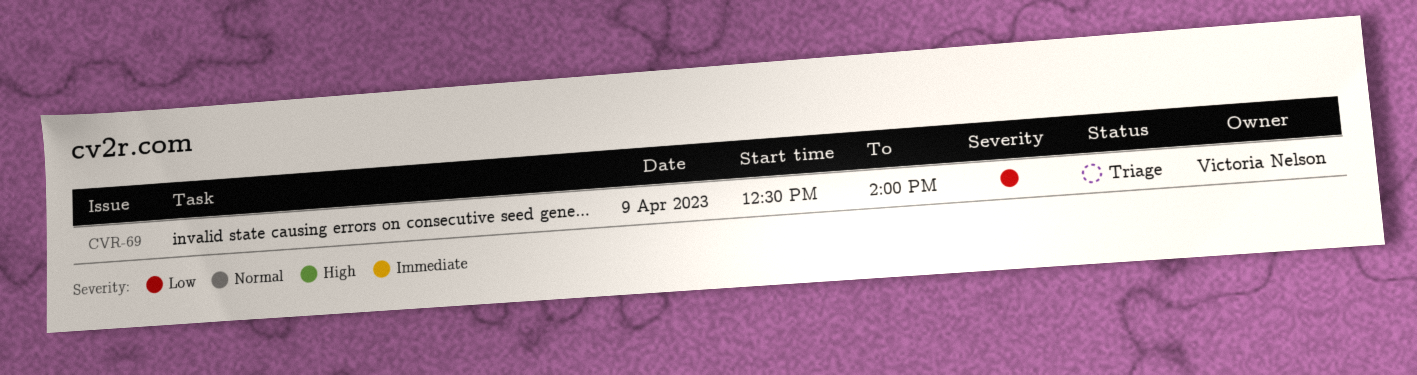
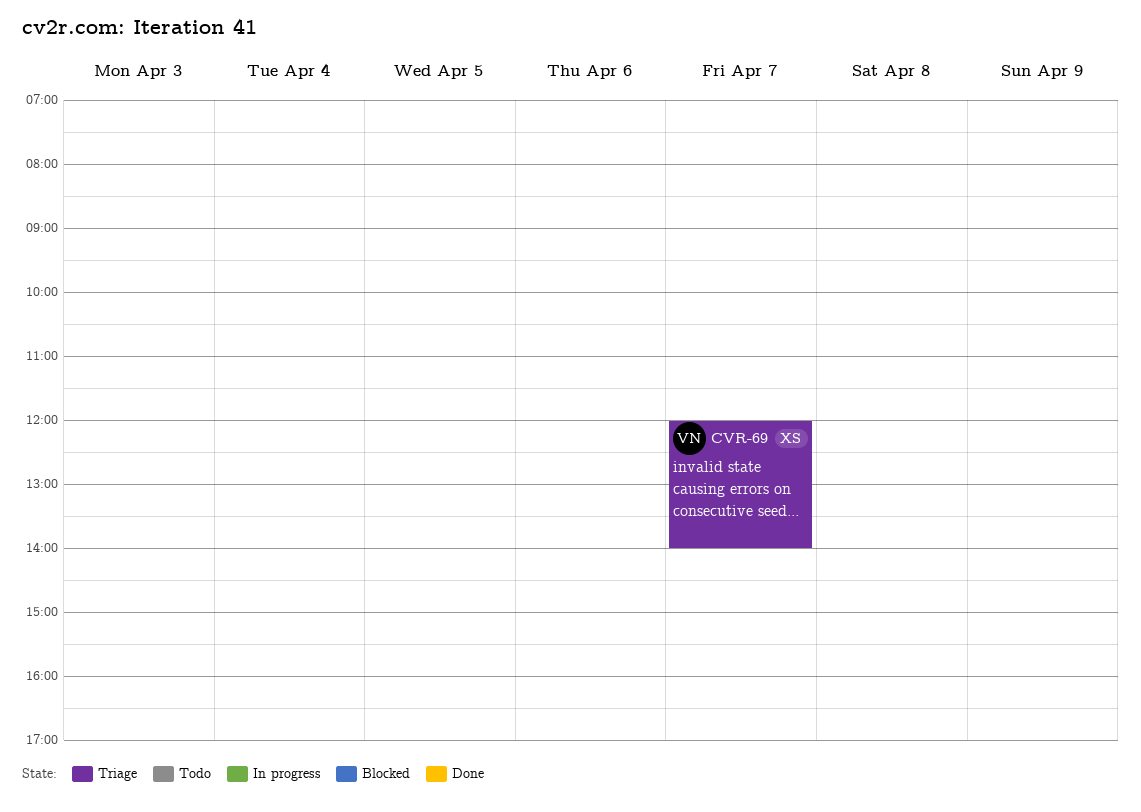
CVR-69, day: Apr 9 -> Apr 7
CVR-69, begins: 12:30 -> 12:00

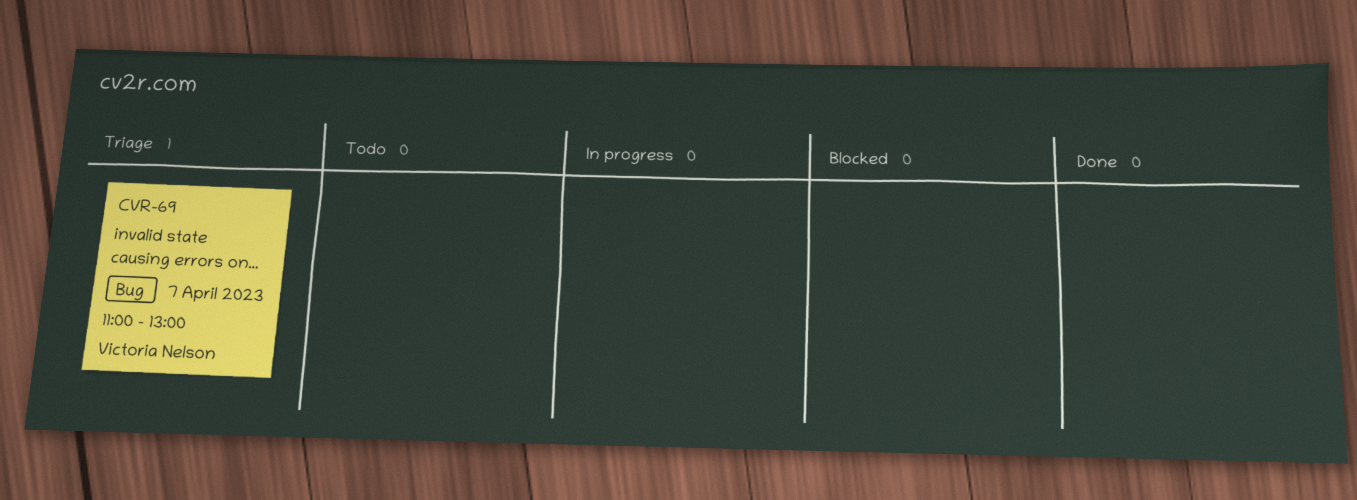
CVR-69, begins: 12:00 -> 11:00
CVR-69, ends: 14:00 -> 13:00

